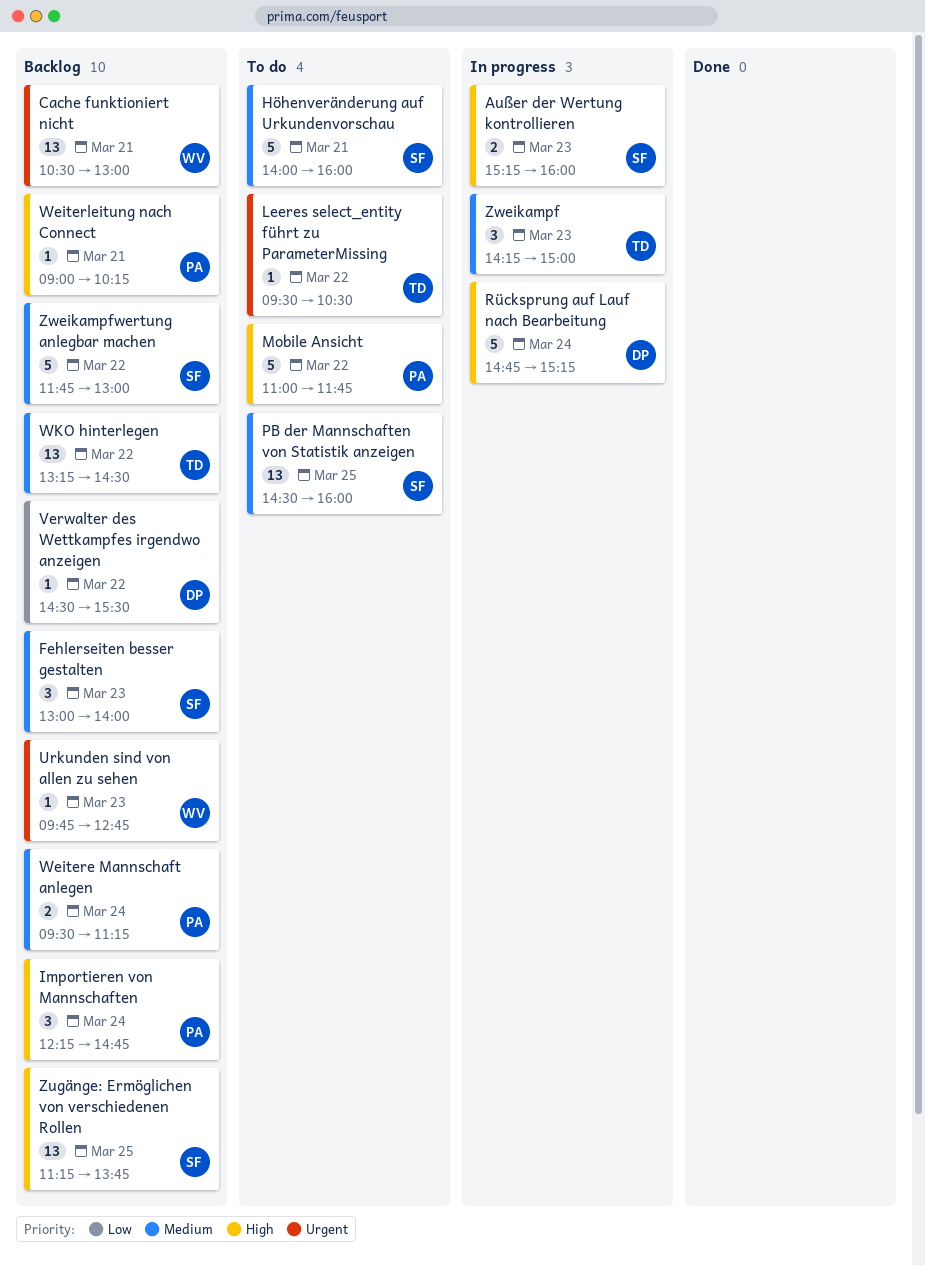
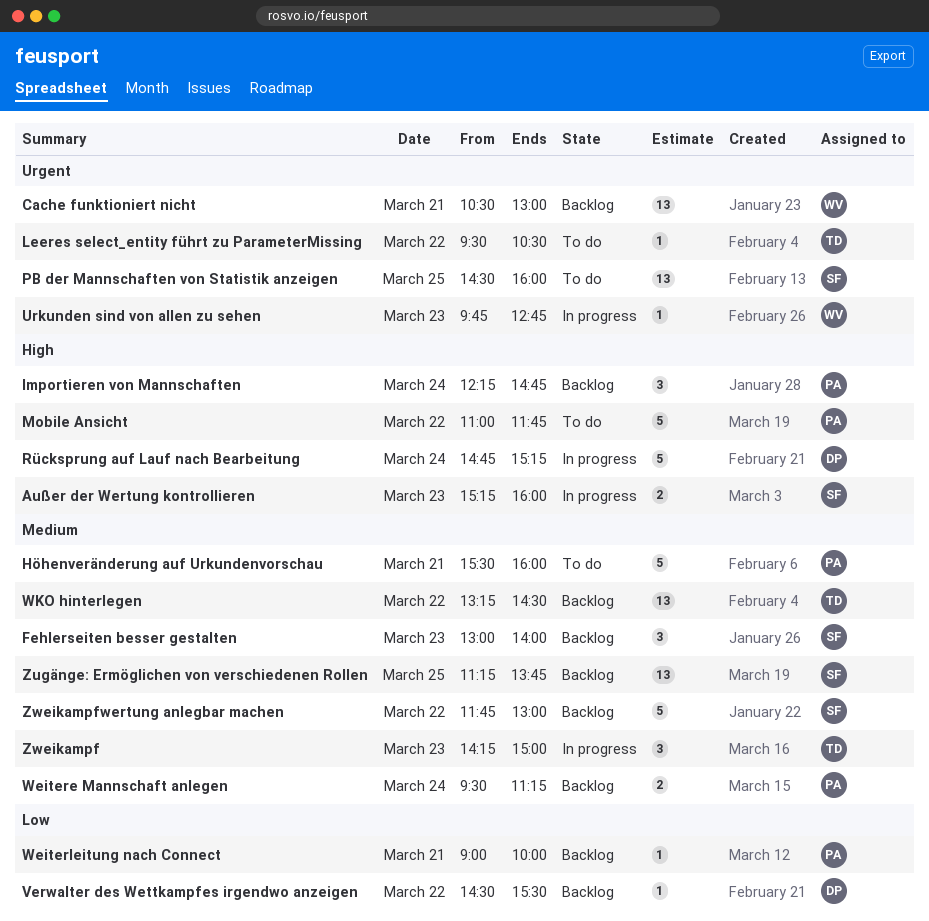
Höhenveränderung auf Urkundenvorschau, owner: SF -> PA
Höhenveränderung auf Urkundenvorschau, begins: 14:00 -> 15:30
PB der Mannschaften von Statistik anzeigen, priority: Medium -> Urgent
Urkunden sind von allen zu sehen, status: Backlog -> In progress
Weiterleitung nach Connect, priority: High -> Low
Weiterleitung nach Connect, ends: 10:15 -> 10:00
Zugänge: Ermöglichen von verschiedenen Rollen, priority: High -> Medium

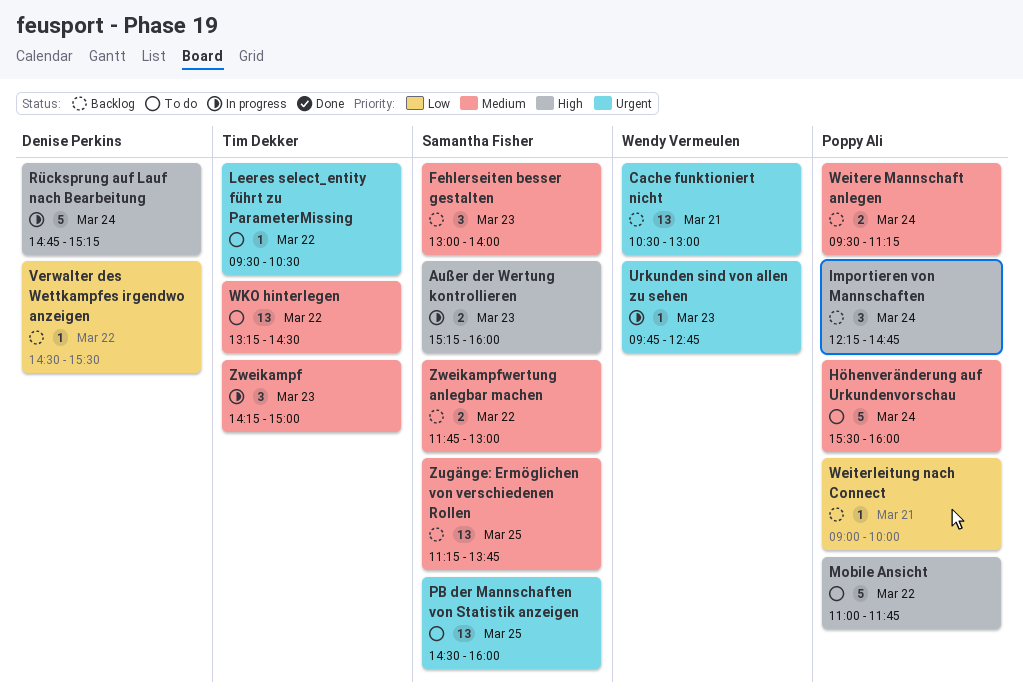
Höhenveränderung auf Urkundenvorschau, day: Mar 21 -> Mar 24
WKO hinterlegen, status: Backlog -> To do
Zweikampfwertung anlegbar machen, estimate: 5 -> 2

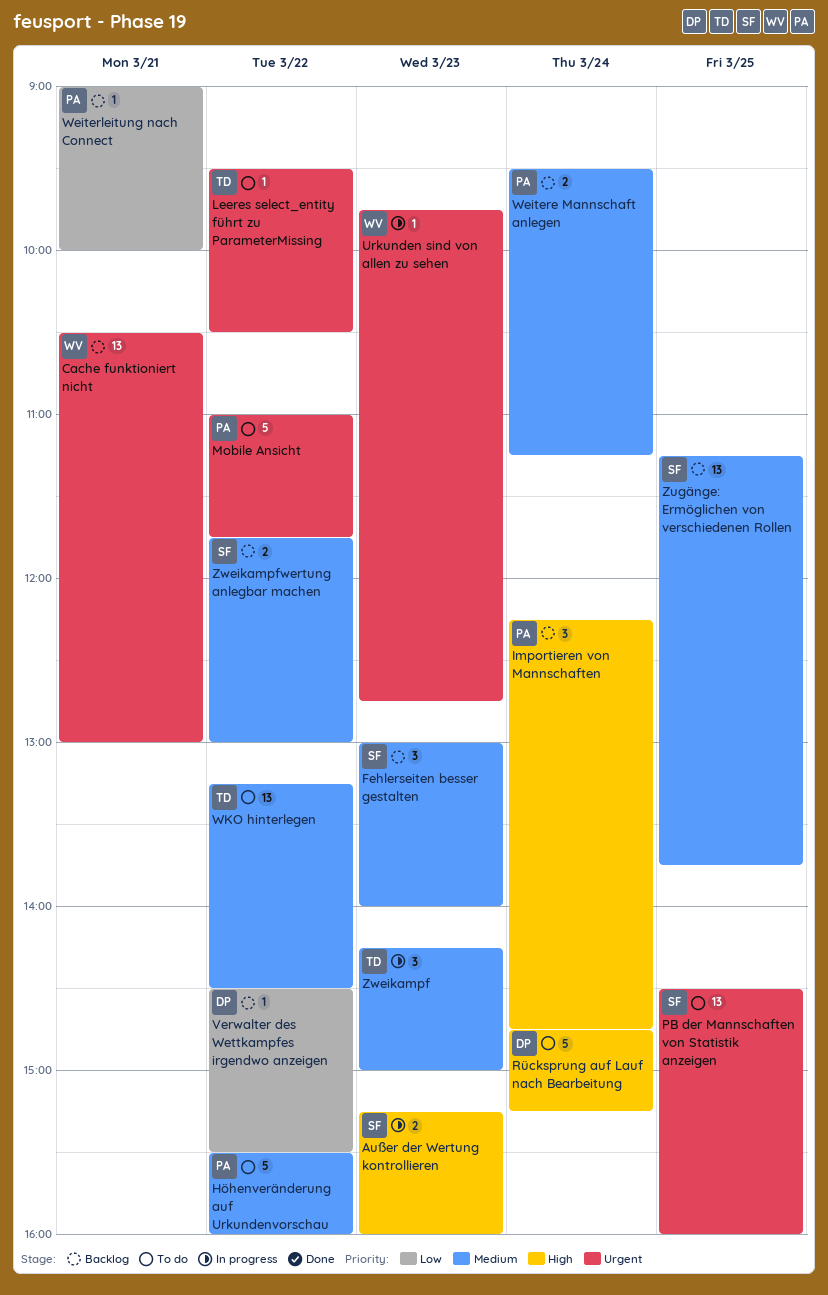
Höhenveränderung auf Urkundenvorschau, day: Mar 24 -> Mar 22
Mobile Ansicht, priority: High -> Urgent
Rücksprung auf Lauf nach Bearbeitung, status: In progress -> To do

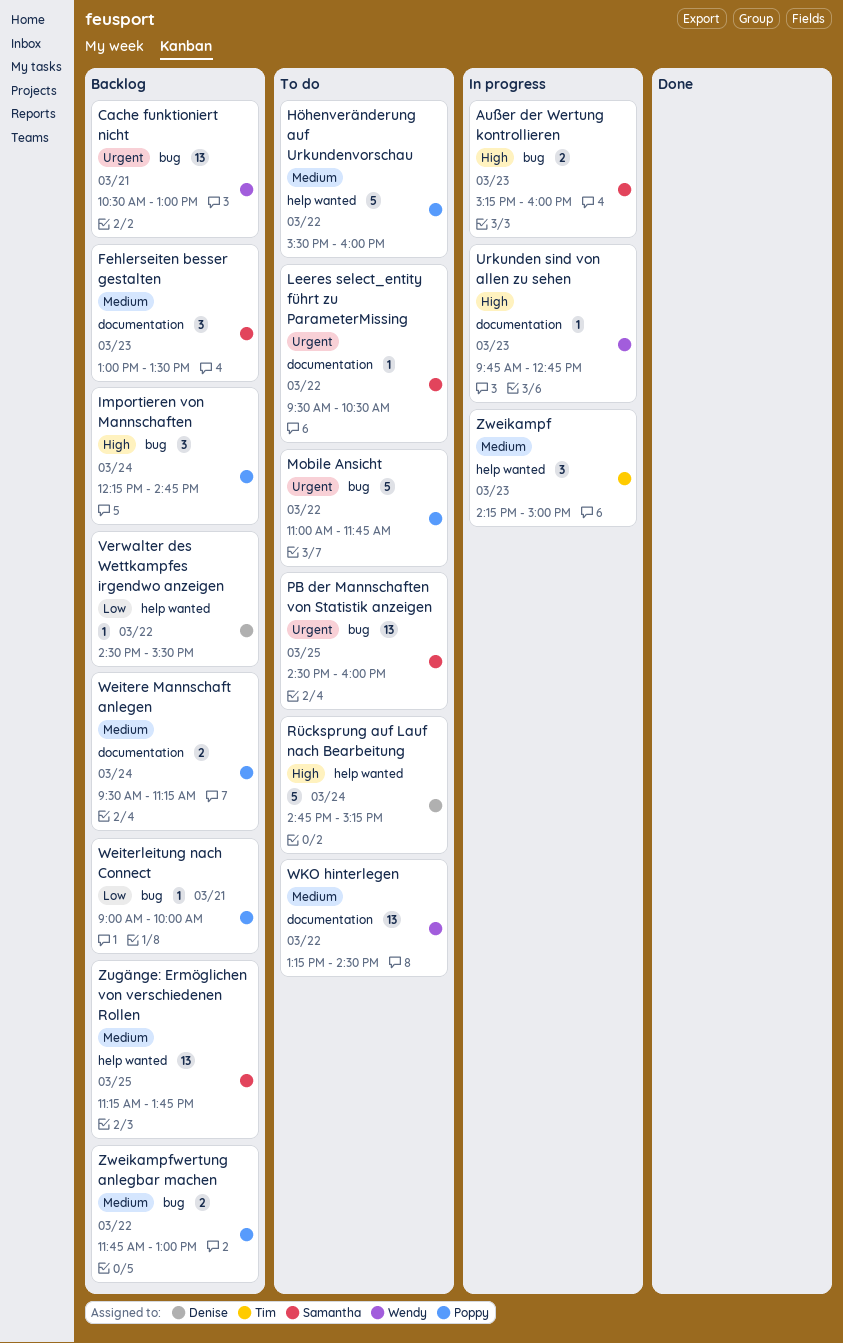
Fehlerseiten besser gestalten, ends: 14:00 -> 13:30
Leeres select_entity führt zu ParameterMissing, owner: Tim -> Samantha
Urkunden sind von allen zu sehen, priority: Urgent -> High
WKO hinterlegen, owner: Tim -> Wendy
Zweikampfwertung anlegbar machen, owner: Samantha -> Poppy

